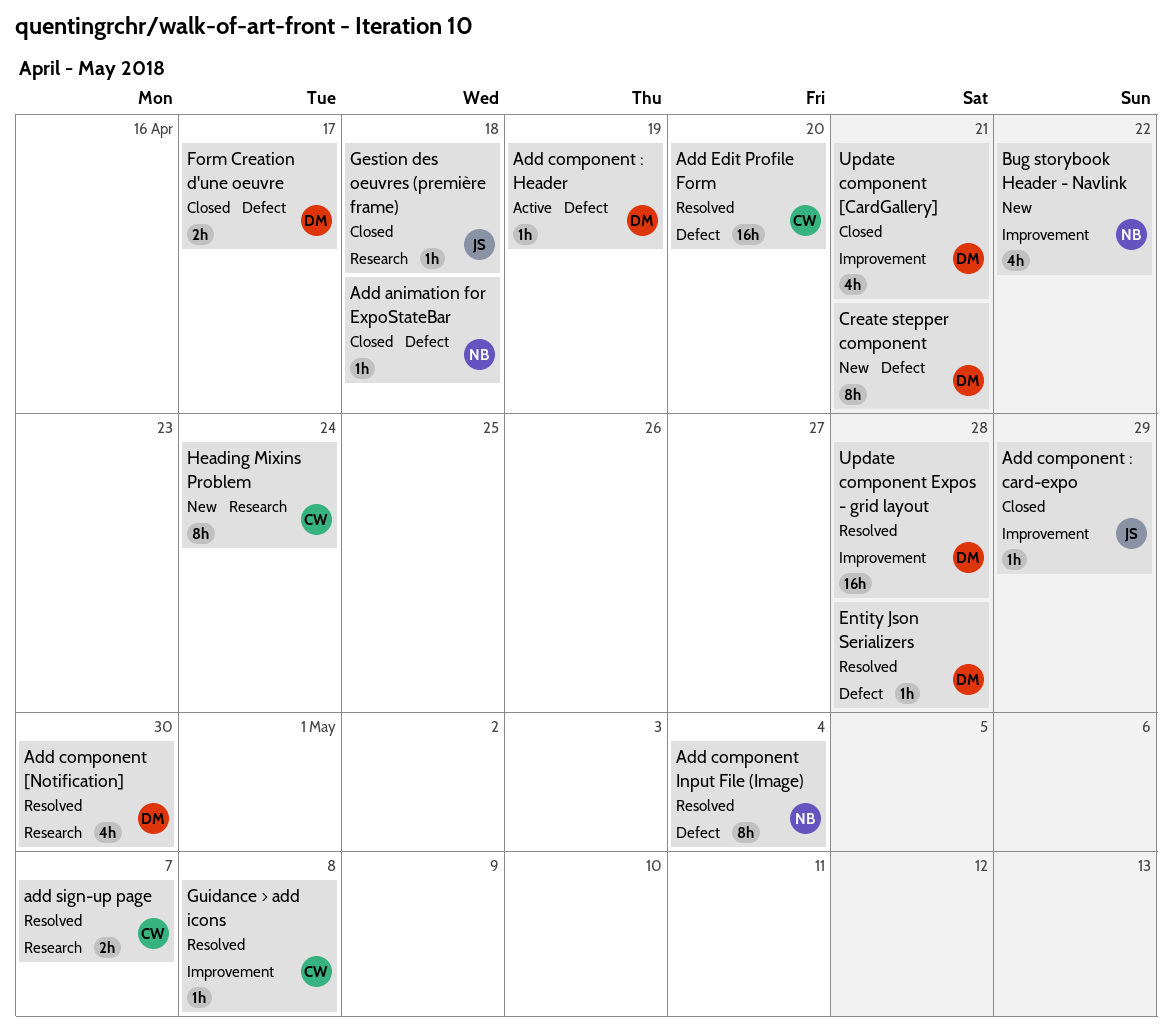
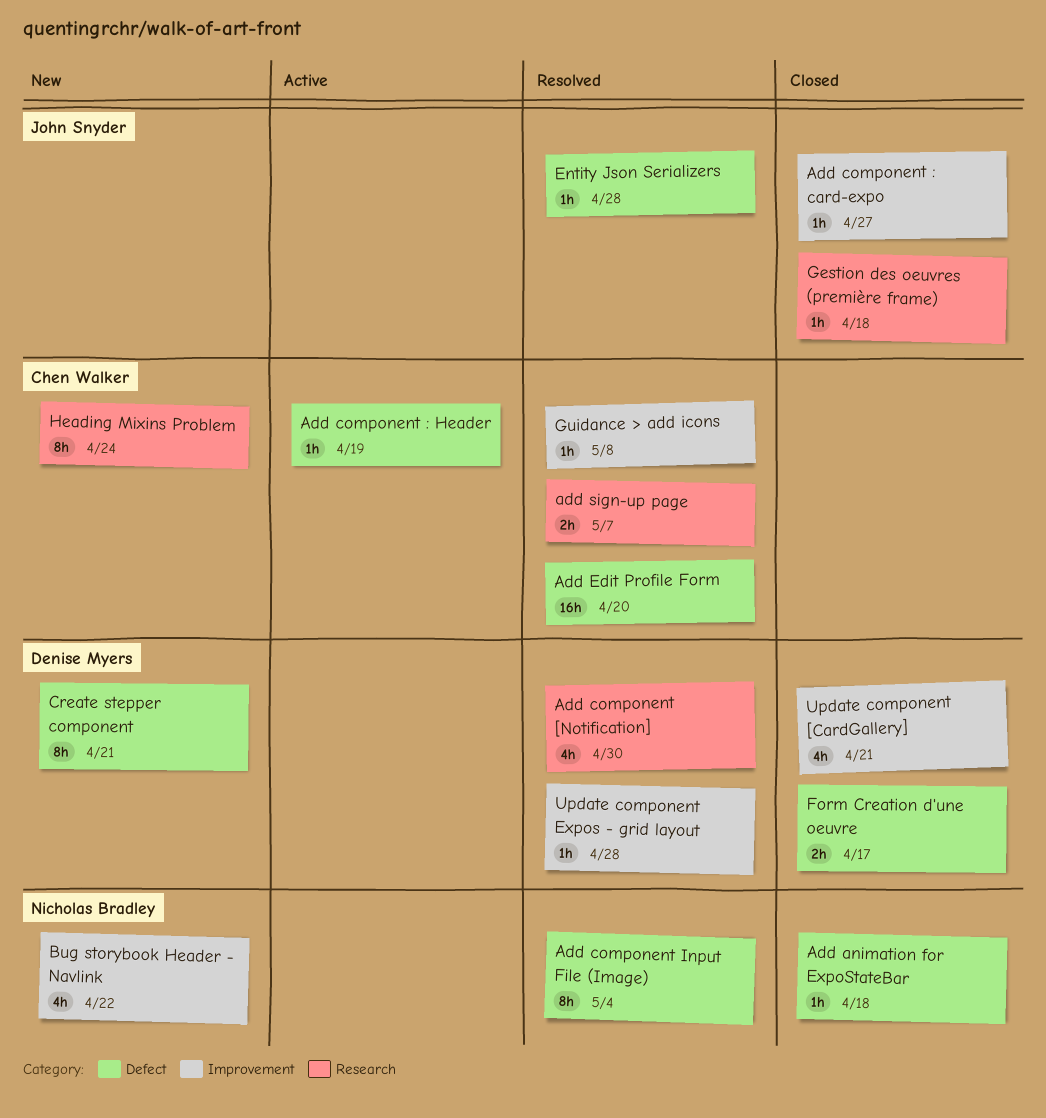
Add component : card-expo, due: Apr 29 -> Apr 27
Add component : Header, owner: Denise Myers -> Chen Walker
Entity Json Serializers, owner: Denise Myers -> John Snyder
Update component Expos - grid layout, estimate: 16h -> 1h

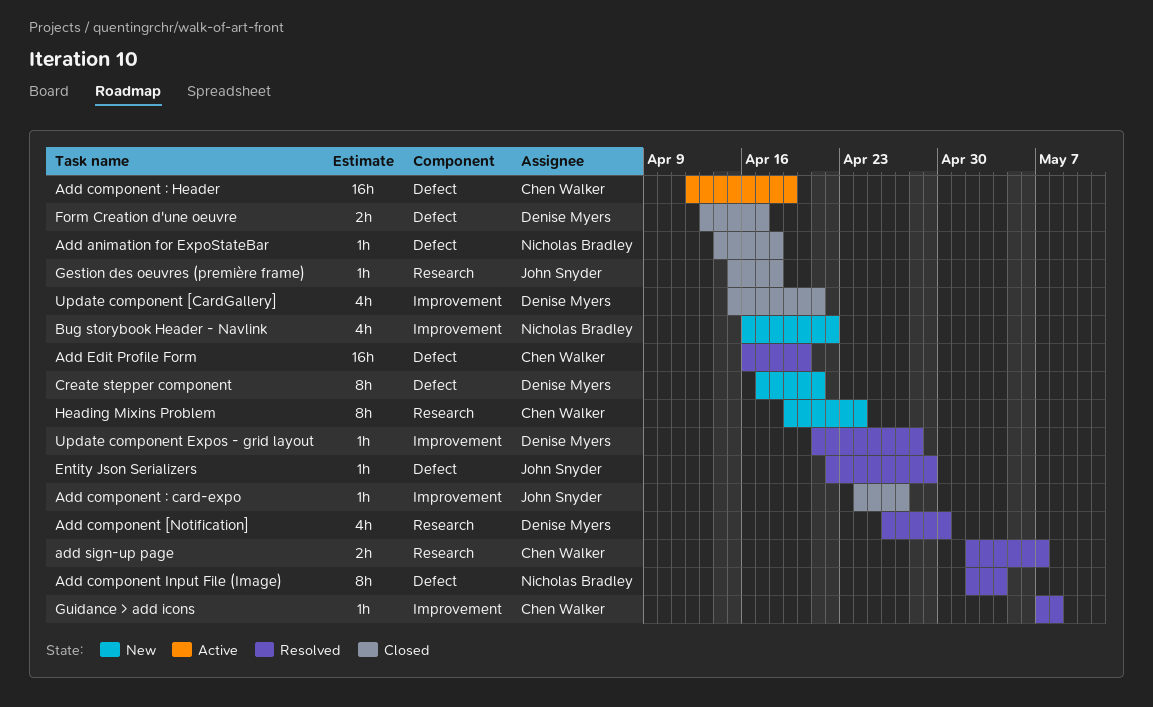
Add component : Header, estimate: 1h -> 16h
Entity Json Serializers, due: Apr 28 -> Apr 29

